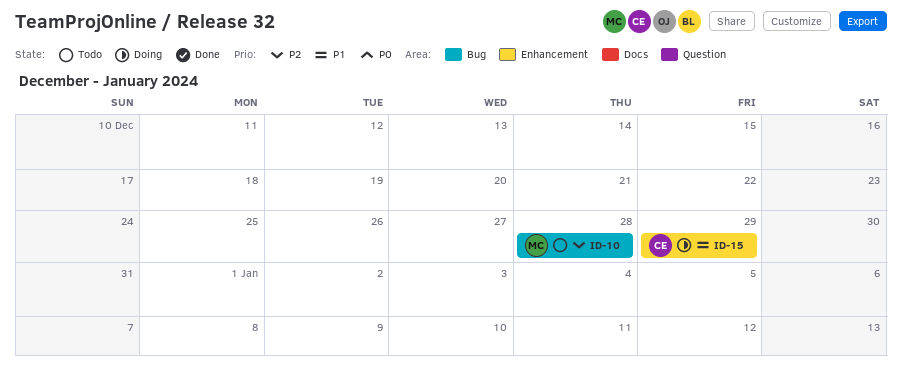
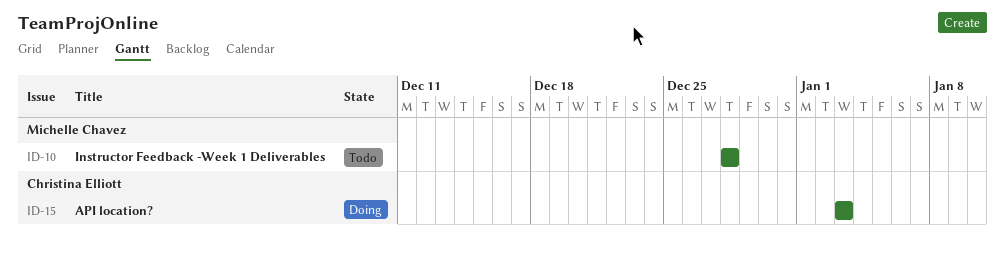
ID-15, start: Dec 29 -> Jan 3
ID-15, due: Dec 29 -> Jan 3

